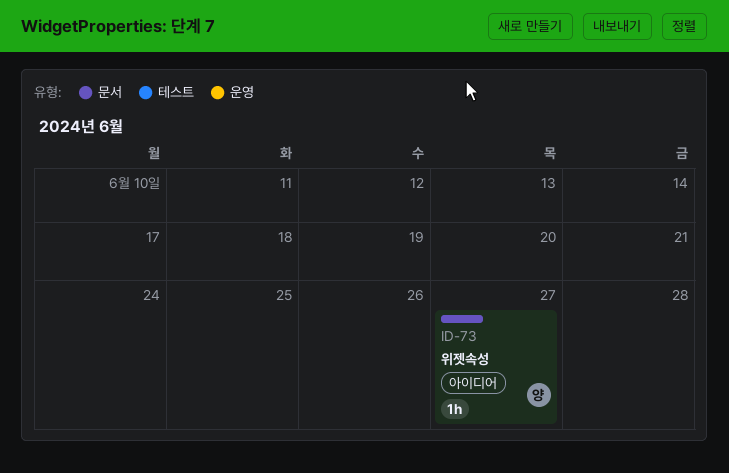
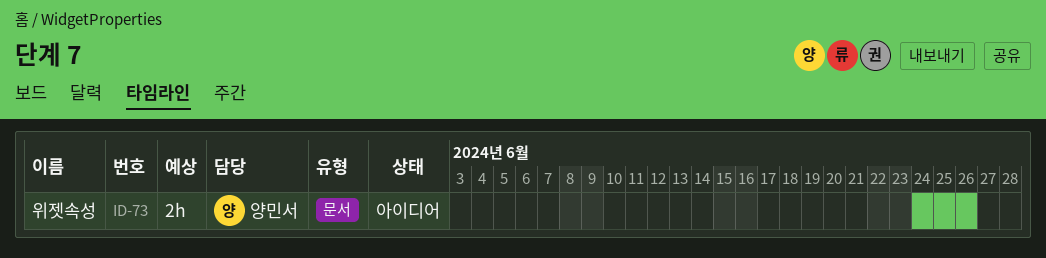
ID-73, estimate: 1h -> 2h
ID-73, due: Jun 27 -> Jun 26

